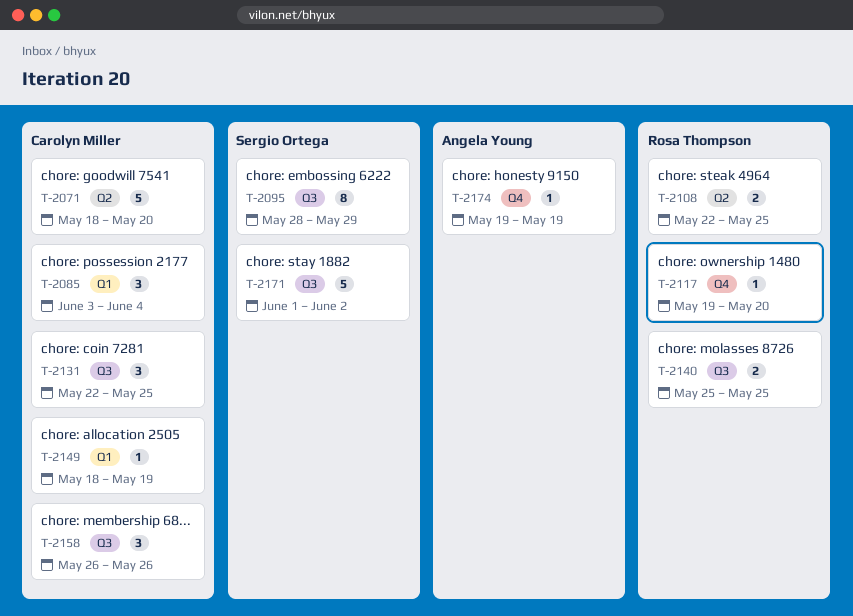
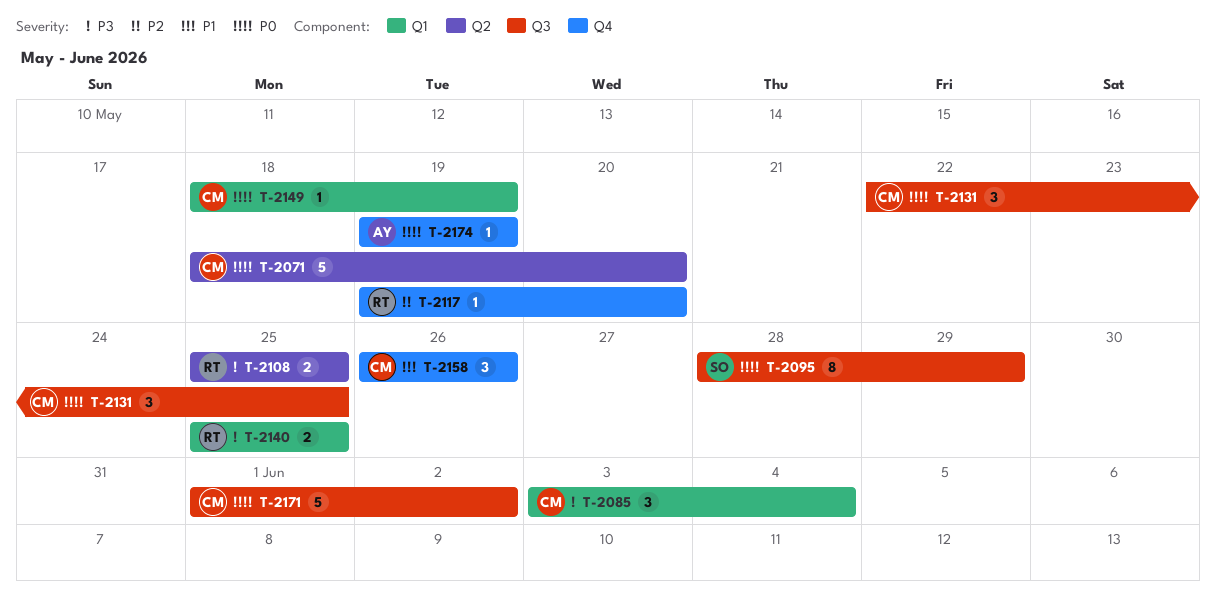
T-2108, start: May 22 -> May 25
T-2140, label: Q3 -> Q1
T-2158, label: Q3 -> Q4
T-2171, owner: Sergio Ortega -> Carolyn Miller

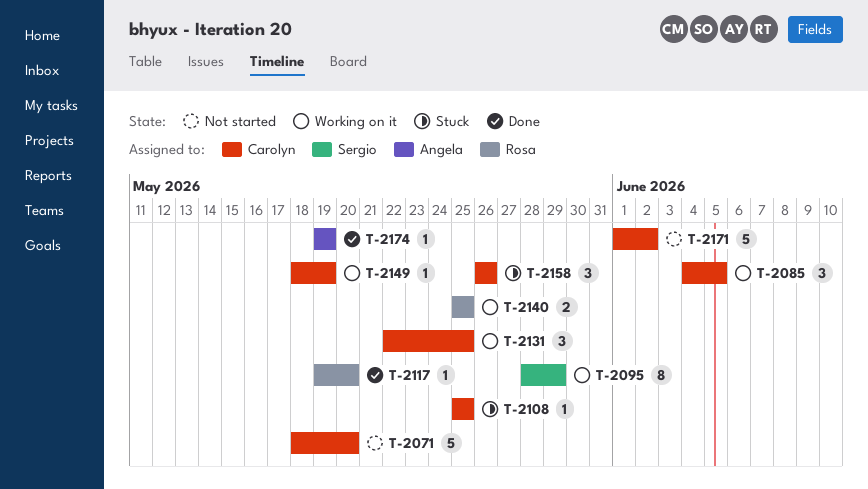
T-2085, start: Jun 3 -> Jun 4
T-2085, due: Jun 4 -> Jun 5
T-2108, owner: Rosa -> Carolyn
T-2108, estimate: 2 -> 1

